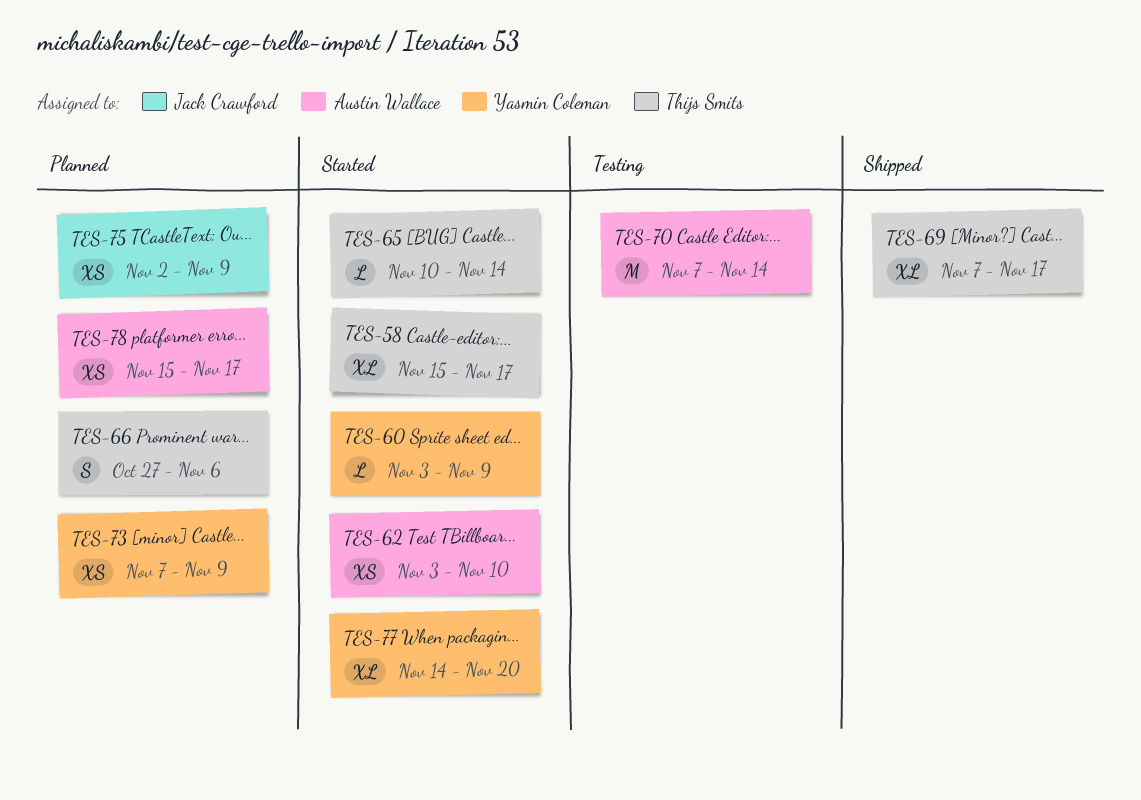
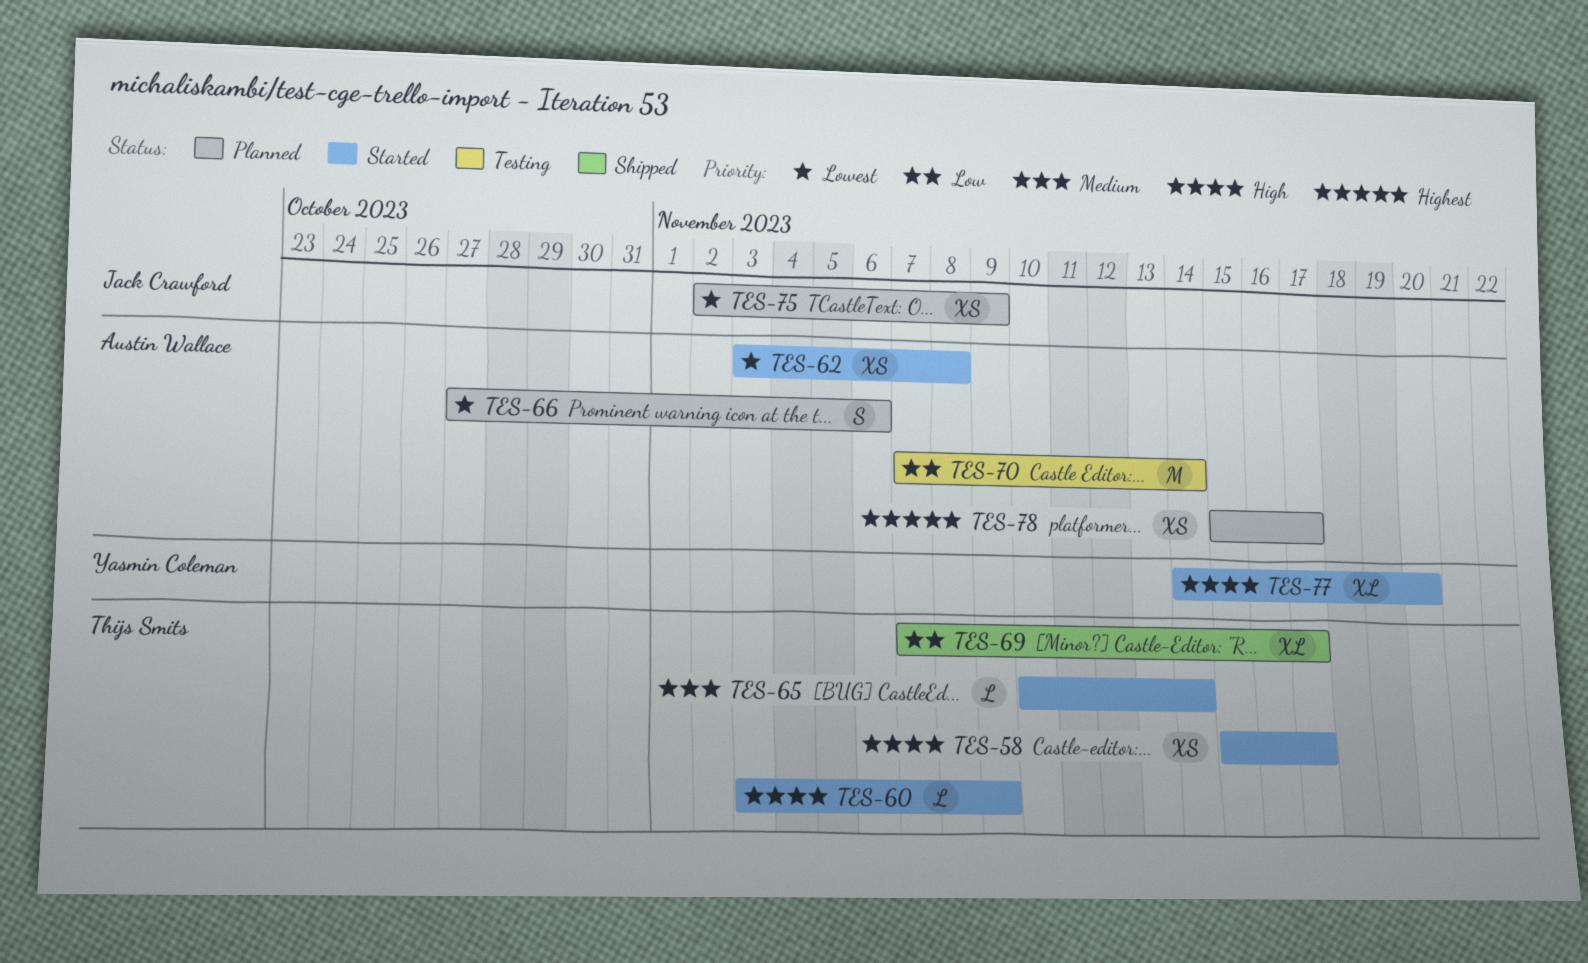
TES-58, estimate: XL -> XS
TES-60, owner: Yasmin Coleman -> Thijs Smits
TES-62, due: Nov 10 -> Nov 8
TES-66, owner: Thijs Smits -> Austin Wallace
TES-73: present -> none

